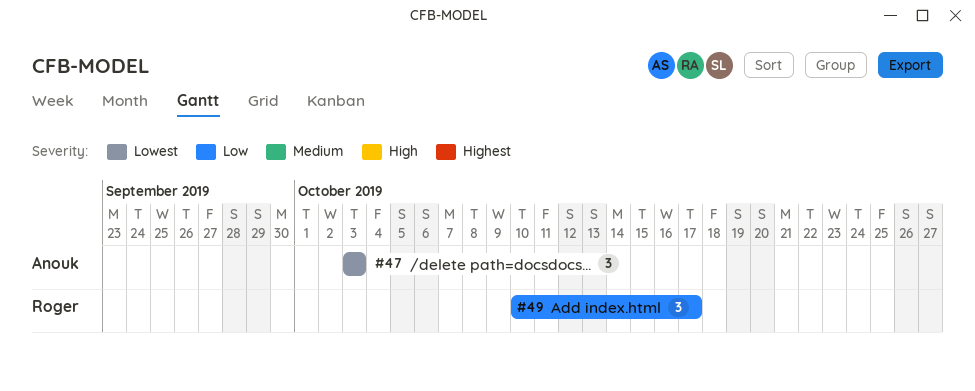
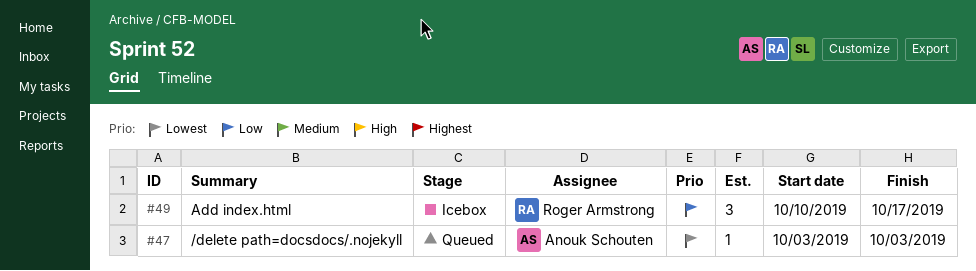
#47, estimate: 3 -> 1

